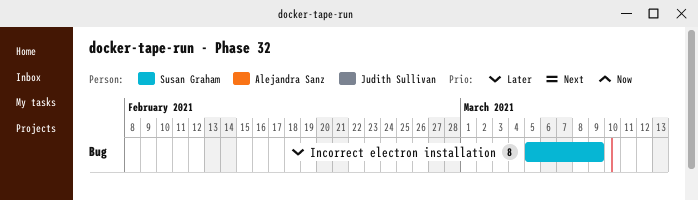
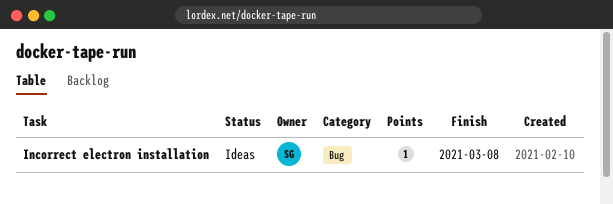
Incorrect electron installation, estimate: 8 -> 1
Incorrect electron installation, due: Mar 9 -> Mar 8

